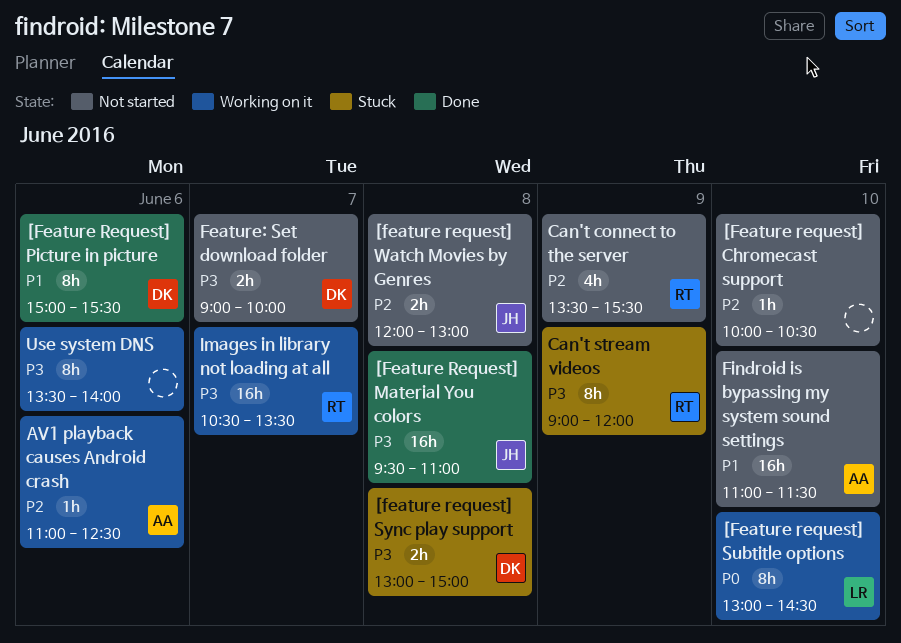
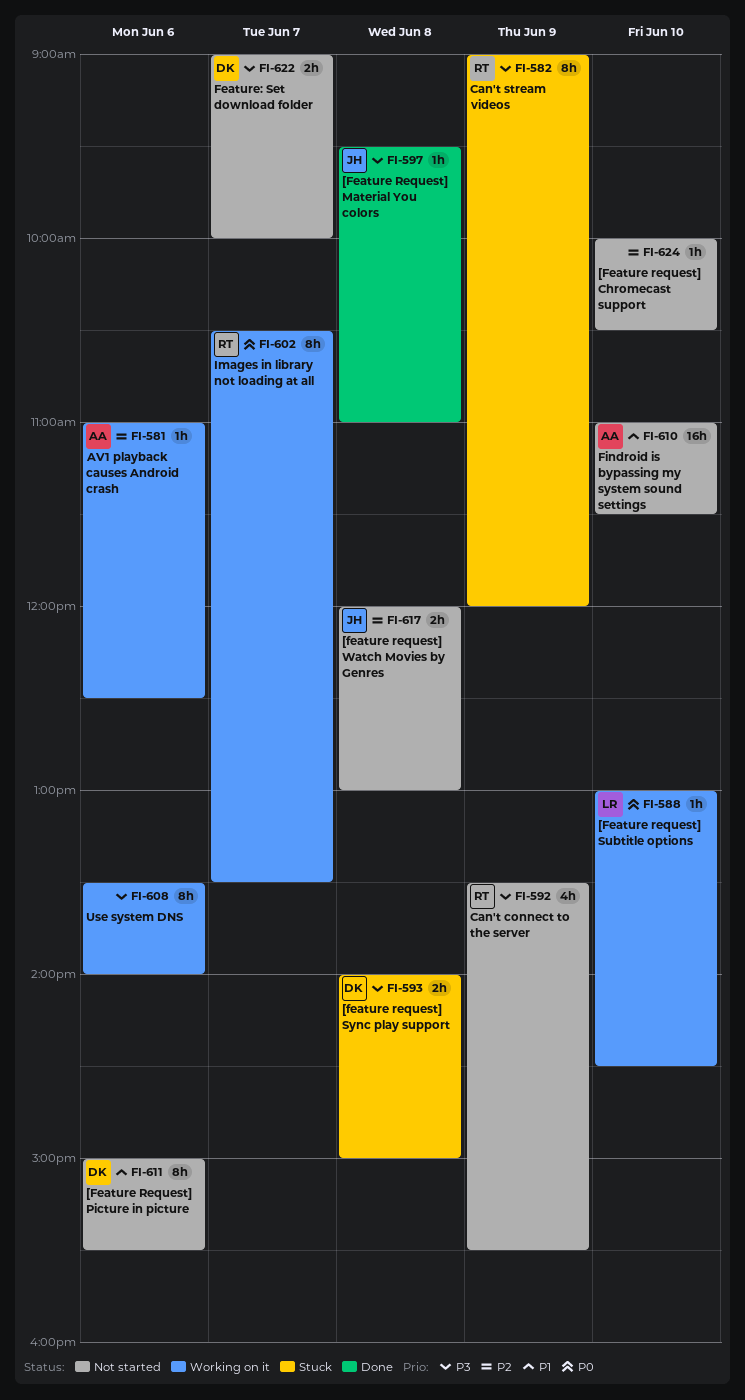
[Feature Request] Material You colors, estimate: 16h -> 1h
[Feature Request] Picture in picture, status: Done -> Not started
[Feature request] Subtitle options, estimate: 8h -> 1h
[feature request] Sync play support, begins: 13:00 -> 14:00
Can't connect to the server, priority: P2 -> P3
Images in library not loading at all, priority: P3 -> P0
Images in library not loading at all, estimate: 16h -> 8h

